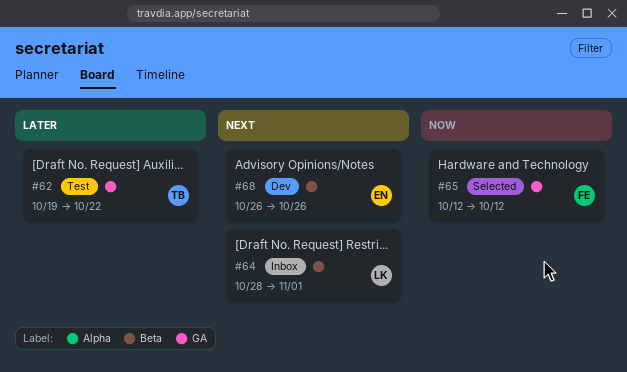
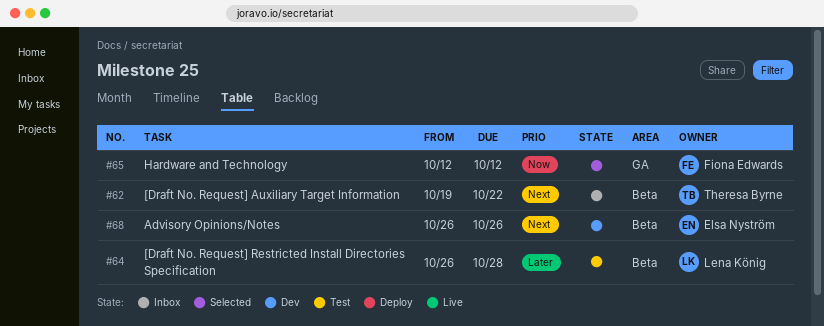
#62, status: Test -> Inbox
#62, priority: Later -> Next
#62, label: GA -> Beta
#64, status: Inbox -> Test
#64, priority: Next -> Later
#64, start: Oct 28 -> Oct 26
#64, due: Nov 1 -> Oct 28

